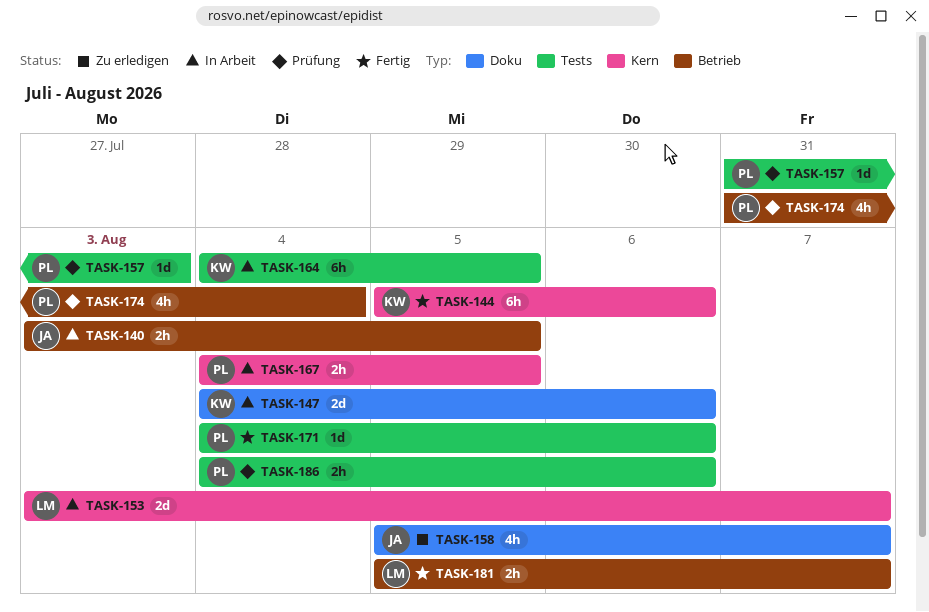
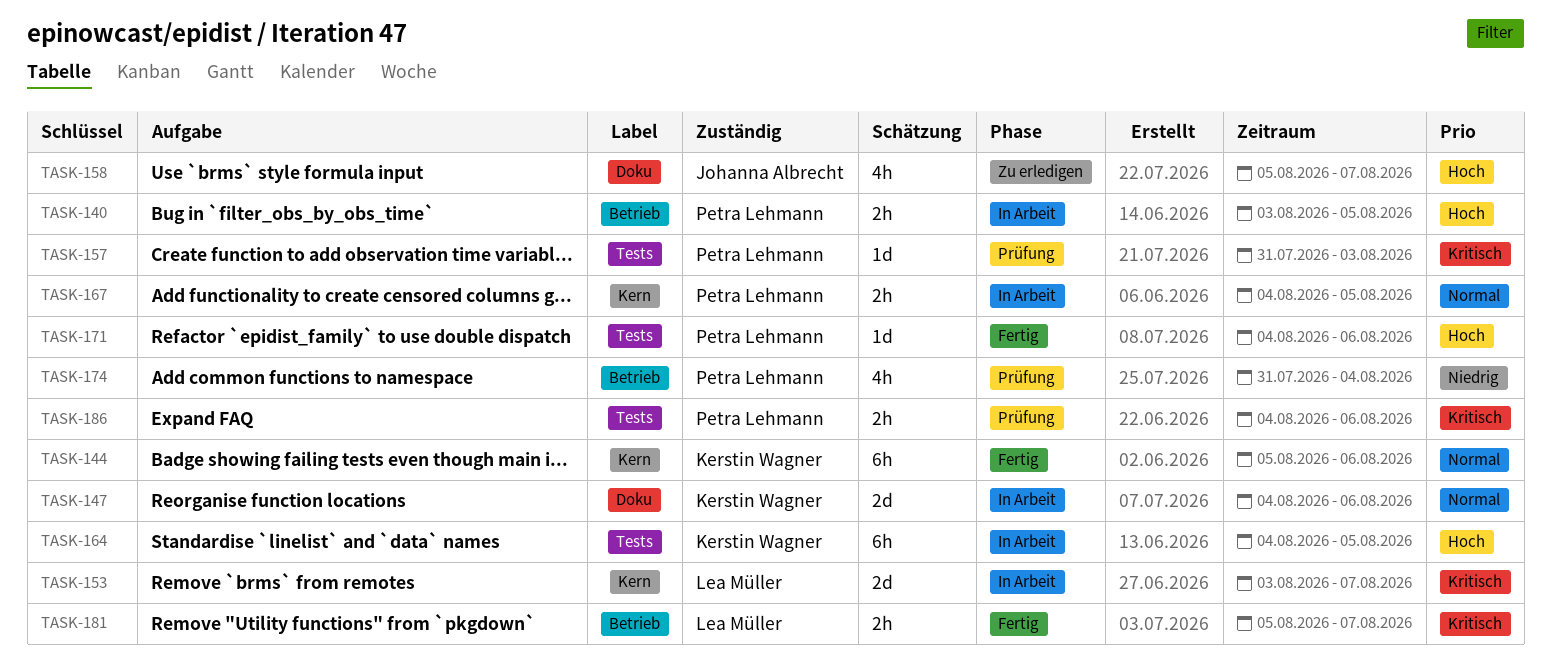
TASK-140, owner: Johanna Albrecht -> Petra Lehmann

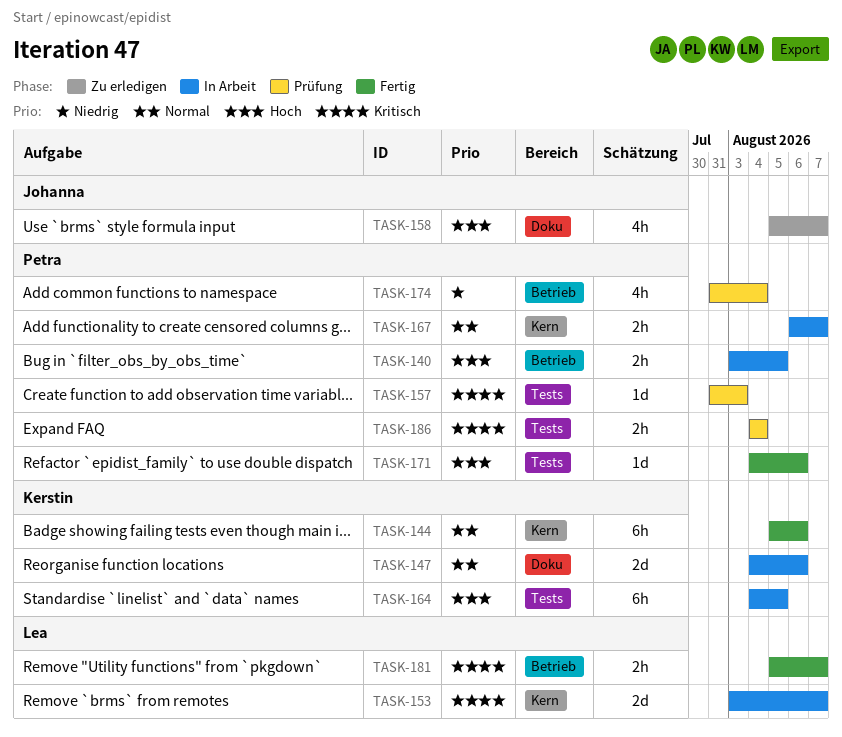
TASK-167, start: Aug 4 -> Aug 6
TASK-167, due: Aug 5 -> Aug 7
TASK-186, due: Aug 6 -> Aug 4

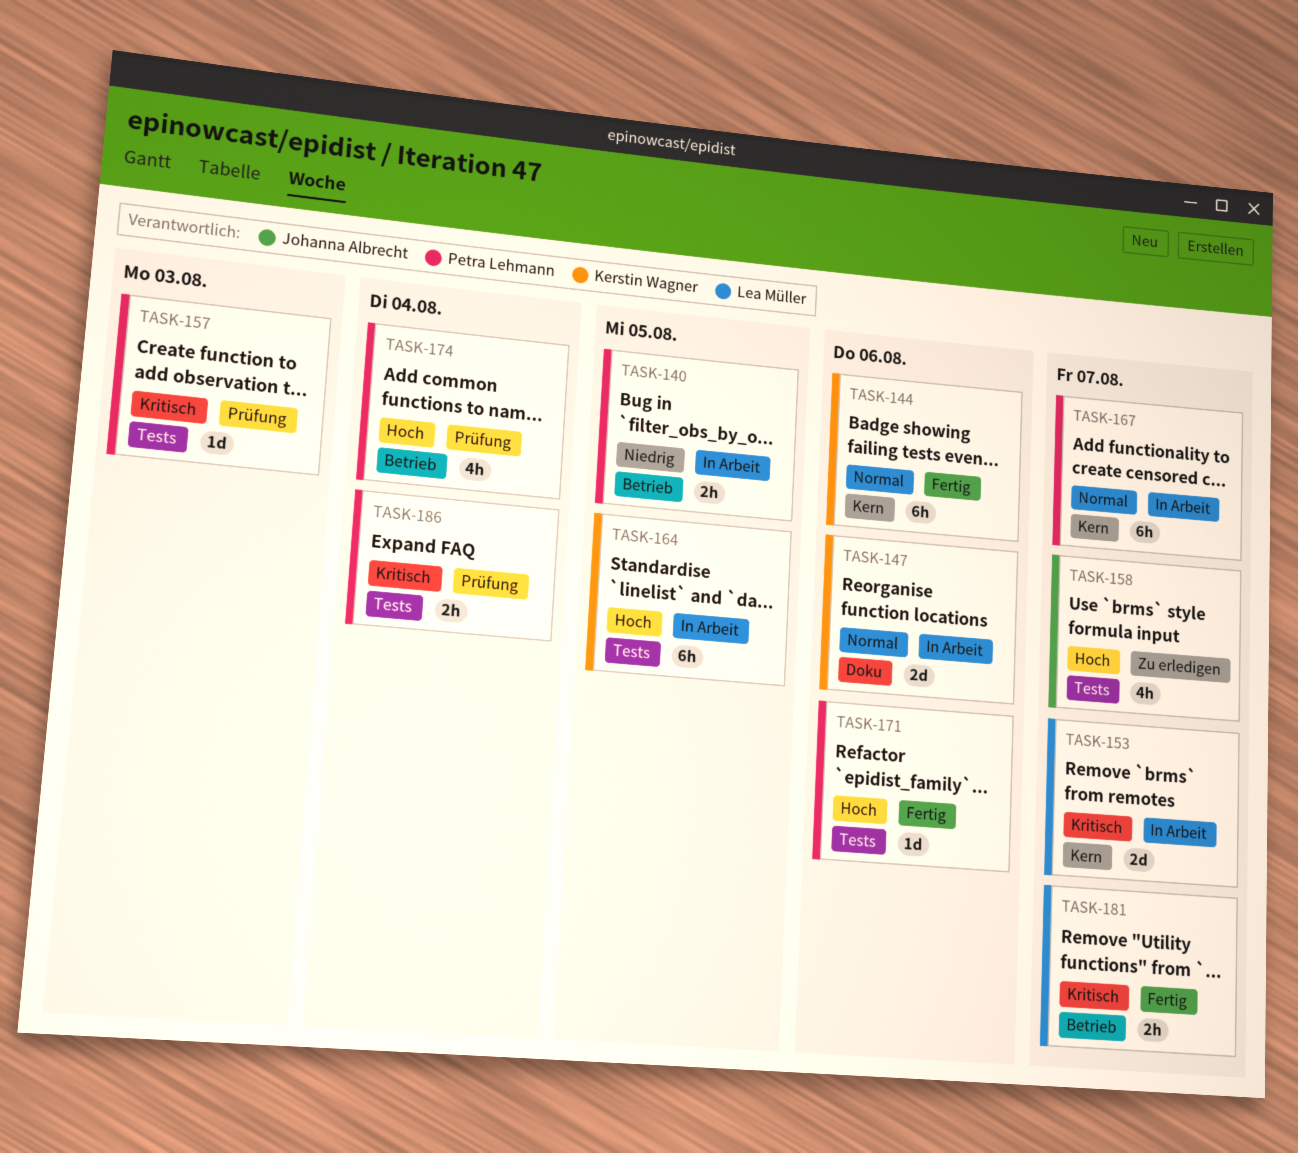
TASK-140, priority: Hoch -> Niedrig
TASK-158, label: Doku -> Tests
TASK-167, estimate: 2h -> 6h
TASK-174, priority: Niedrig -> Hoch

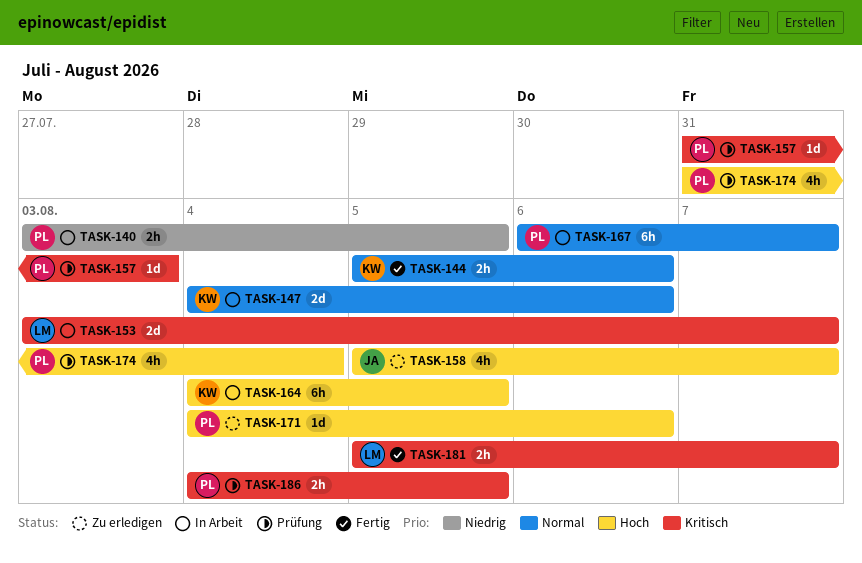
TASK-144, estimate: 6h -> 2h
TASK-171, status: Fertig -> Zu erledigen
TASK-186, due: Aug 4 -> Aug 5

